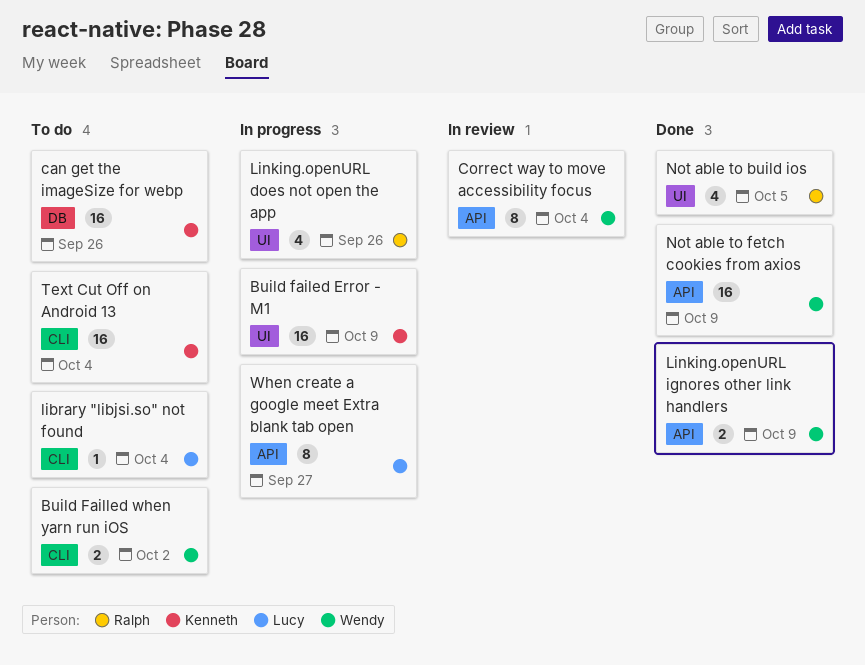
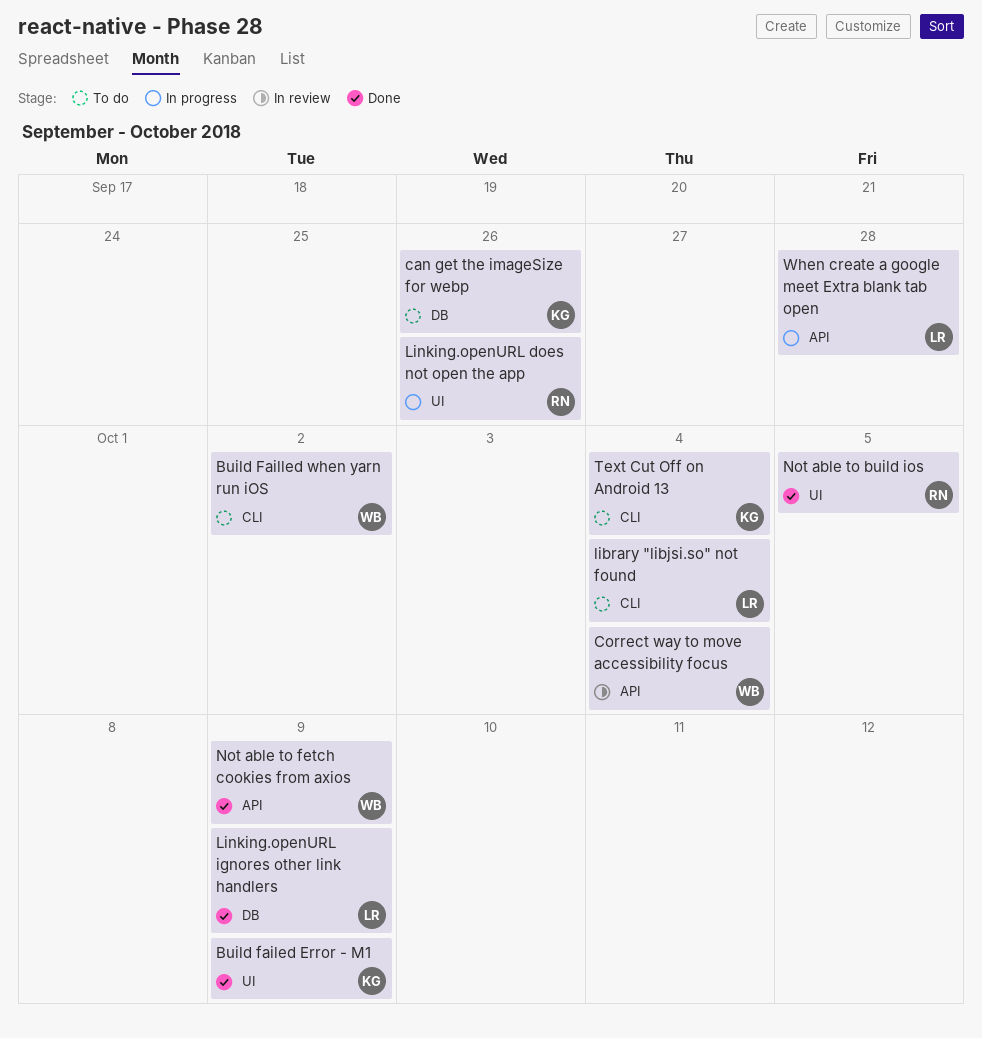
Build failed Error - M1, status: In progress -> Done
Linking.openURL ignores other link handlers, owner: Wendy -> Lucy
Linking.openURL ignores other link handlers, label: API -> DB
When create a google meet Extra blank tab open, due: Sep 27 -> Sep 28

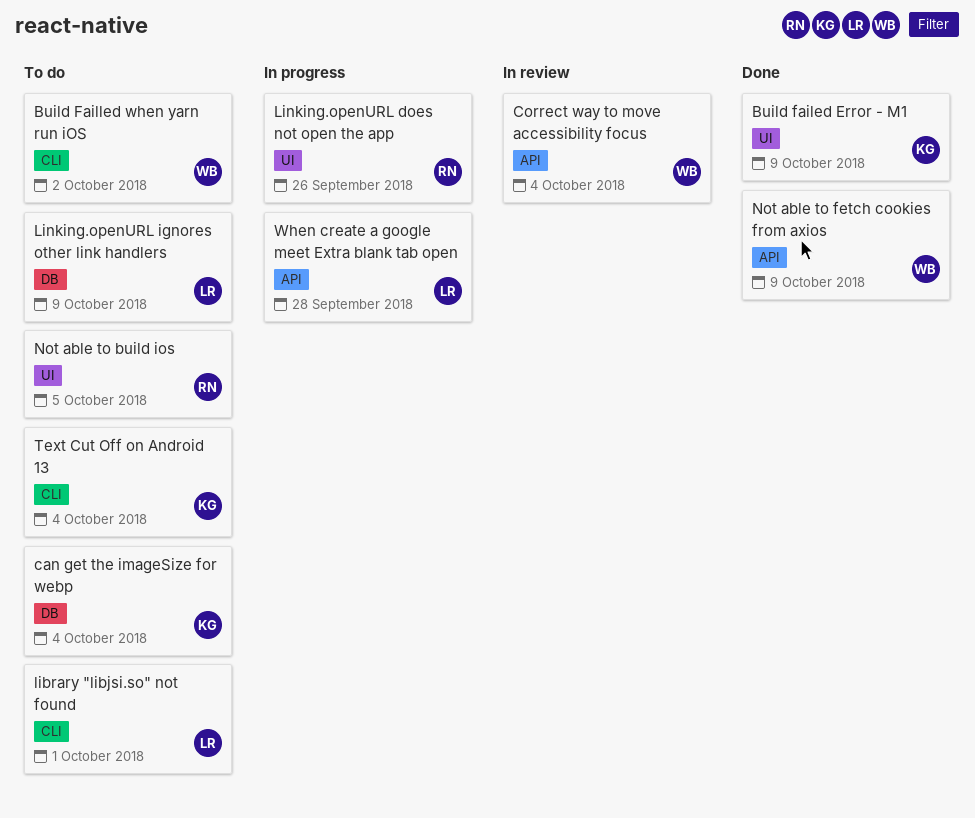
can get the imageSize for webp, due: Sep 26 -> Oct 4
library "libjsi.so" not found, due: Oct 4 -> Oct 1
Linking.openURL ignores other link handlers, status: Done -> To do
Not able to build ios, status: Done -> To do

